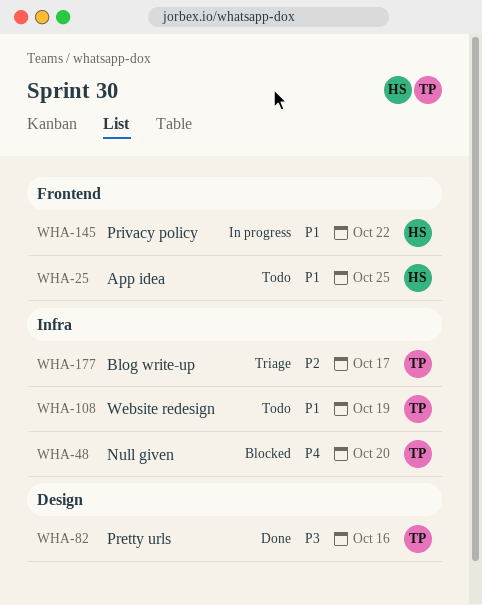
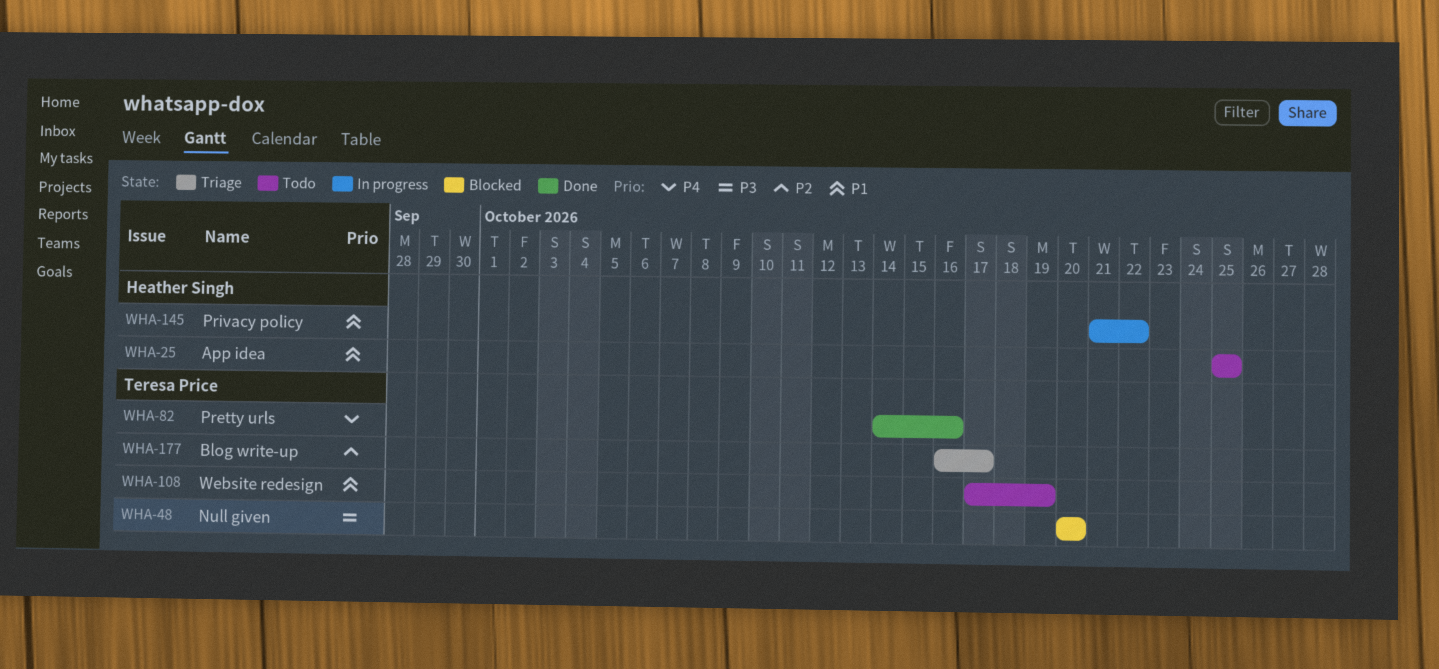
WHA-48, priority: P4 -> P3
WHA-82, priority: P3 -> P4

